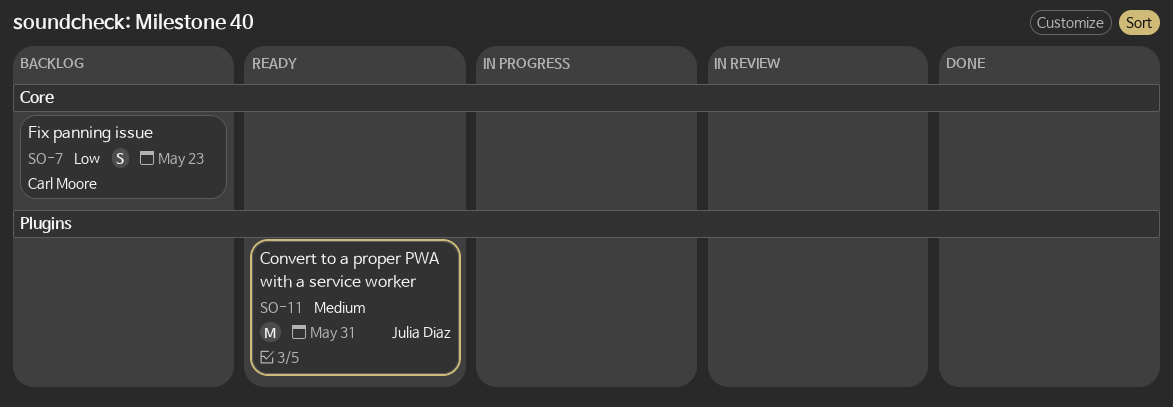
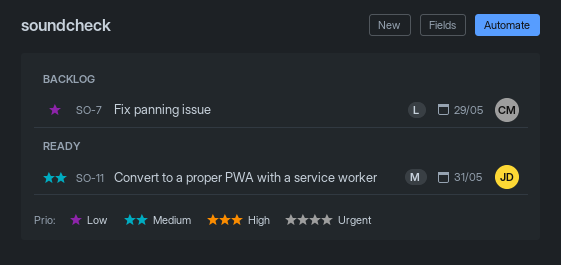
SO-7, estimate: S -> L
SO-7, due: May 23 -> May 29

